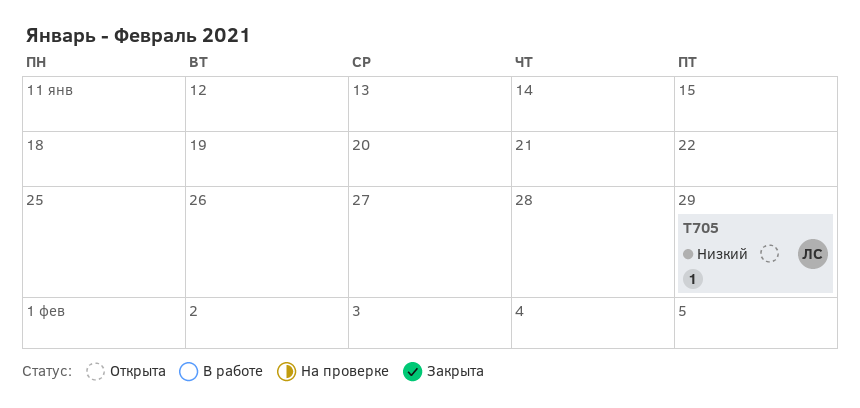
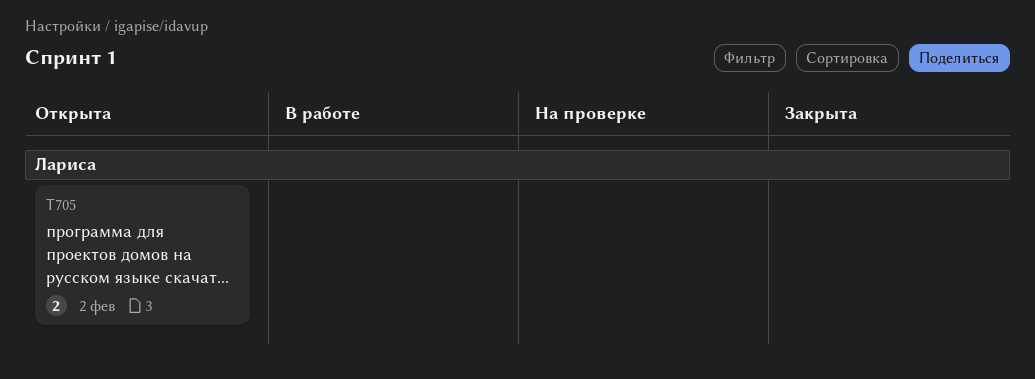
T705, estimate: 1 -> 2
T705, due: Jan 29 -> Feb 2

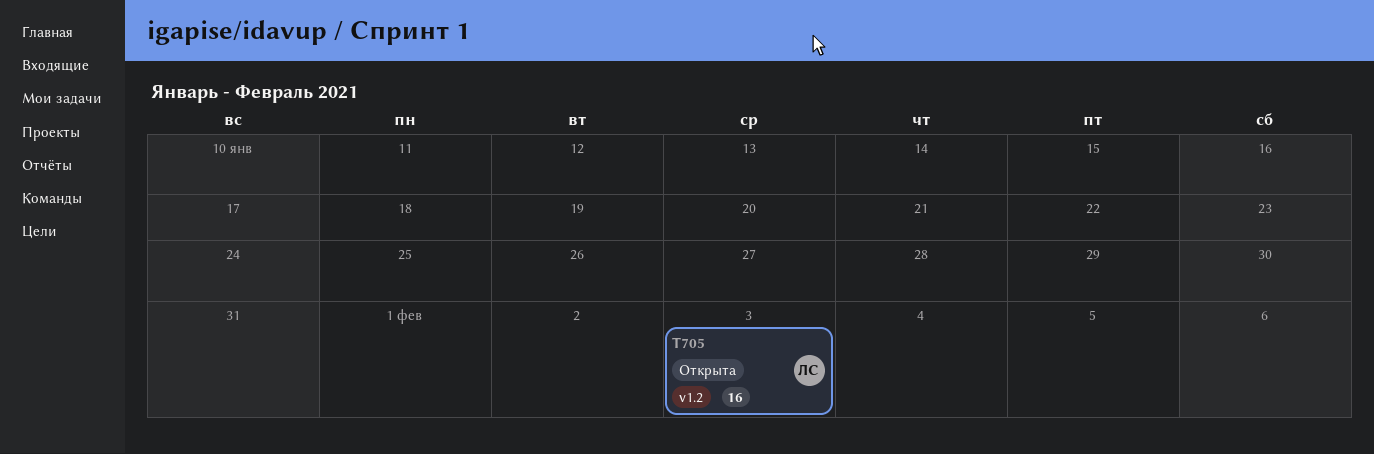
T705, estimate: 2 -> 16
T705, due: Feb 2 -> Feb 3

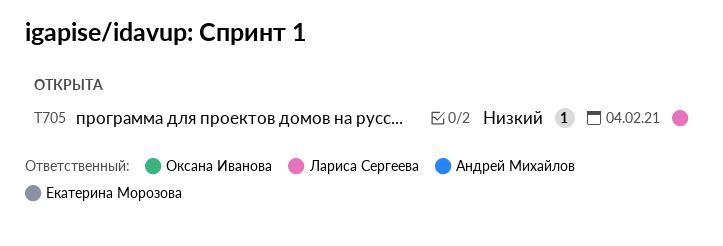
T705, estimate: 16 -> 1
T705, due: Feb 3 -> Feb 4

